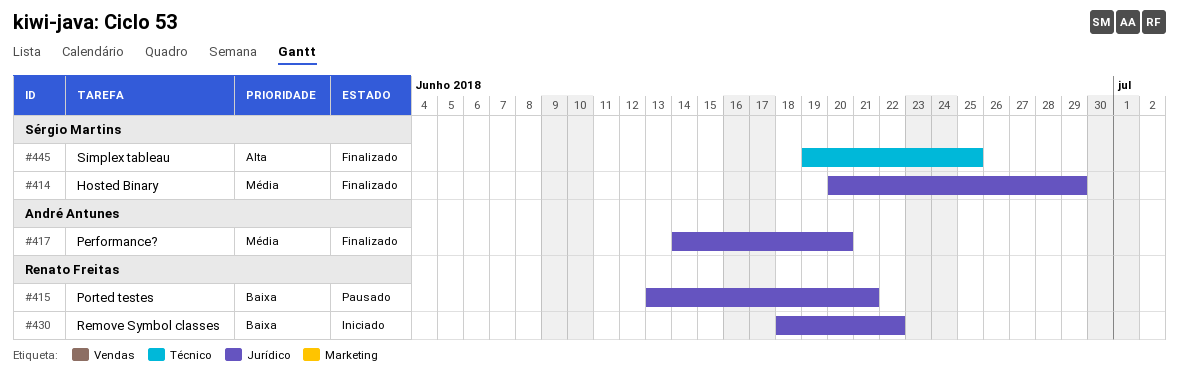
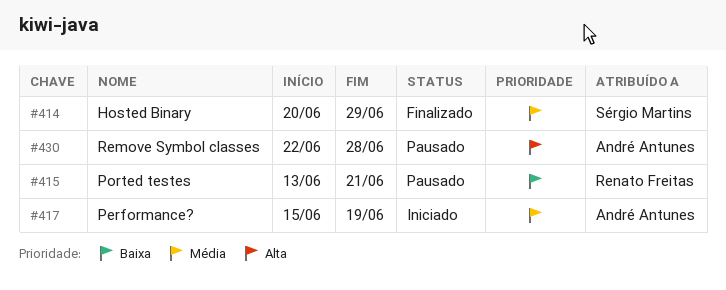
#417, status: Finalizado -> Iniciado
#417, start: Jun 14 -> Jun 15
#417, due: Jun 20 -> Jun 19
#430, status: Iniciado -> Pausado
#430, owner: Renato Freitas -> André Antunes
#430, priority: Baixa -> Alta
#430, start: Jun 18 -> Jun 22
#430, due: Jun 22 -> Jun 28
#445: present -> none

